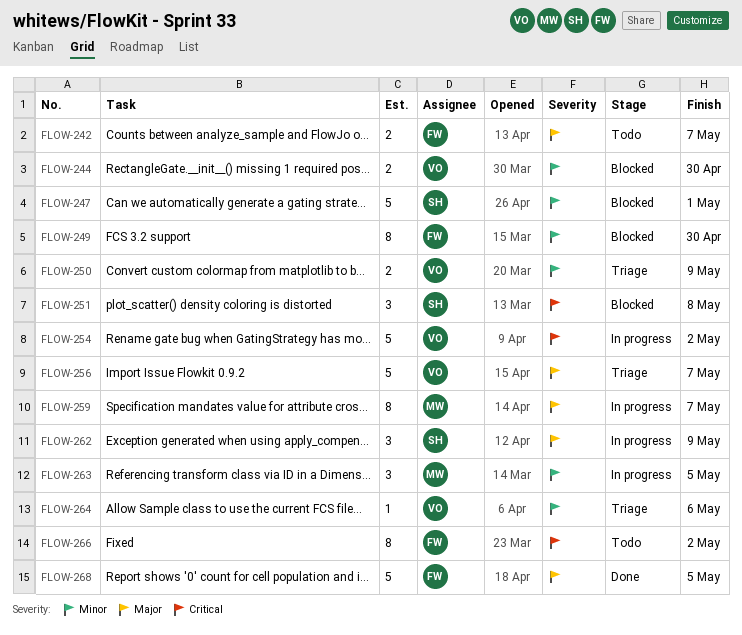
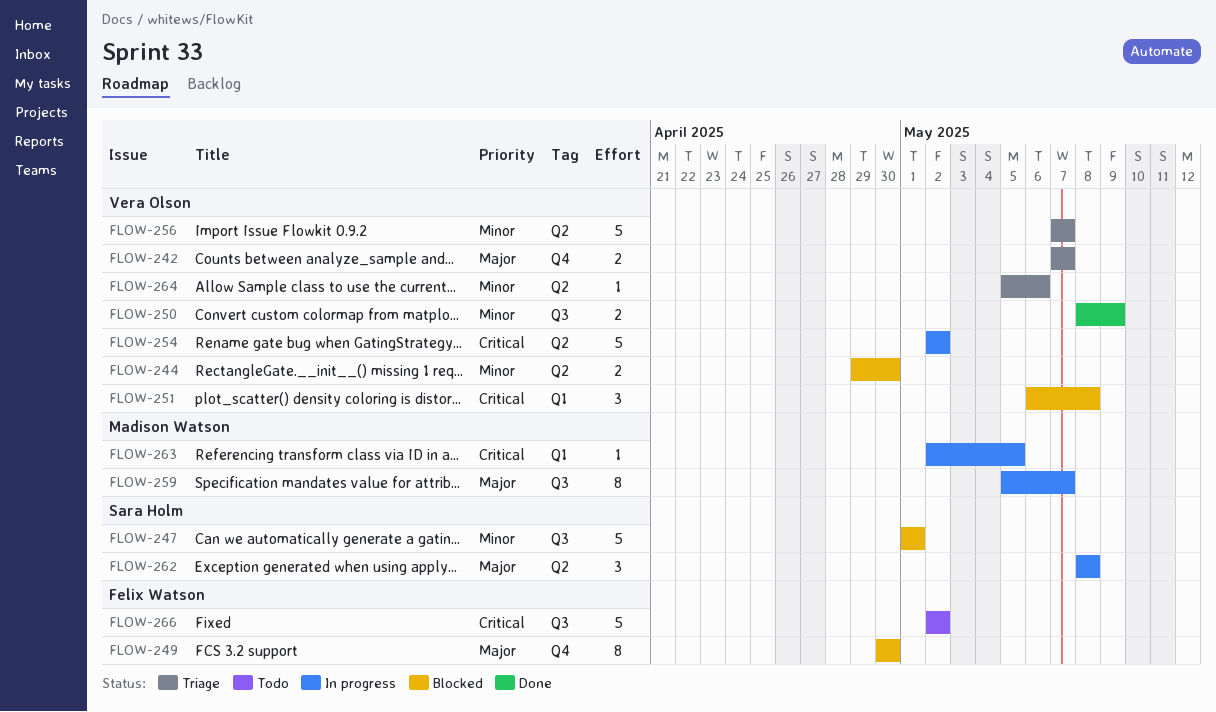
FLOW-242, status: Todo -> Triage
FLOW-242, owner: Felix Watson -> Vera Olson
FLOW-249, priority: Minor -> Major
FLOW-250, status: Triage -> Done
FLOW-251, owner: Sara Holm -> Vera Olson
FLOW-256, priority: Major -> Minor
FLOW-262, due: May 9 -> May 8
FLOW-263, priority: Minor -> Critical
FLOW-263, estimate: 3 -> 1
FLOW-266, estimate: 8 -> 5
FLOW-268: present -> none

